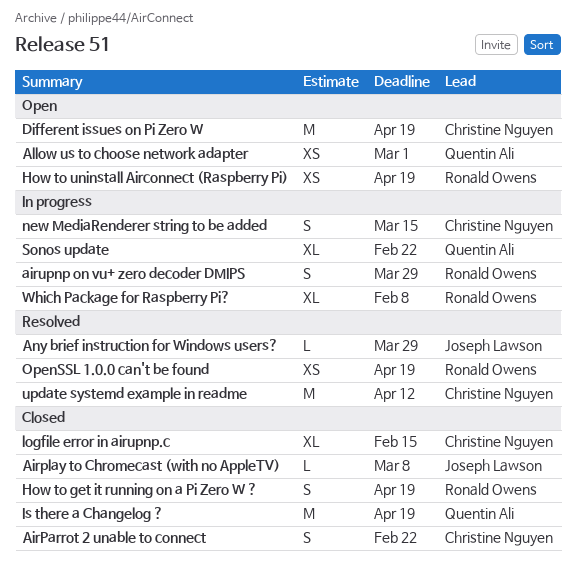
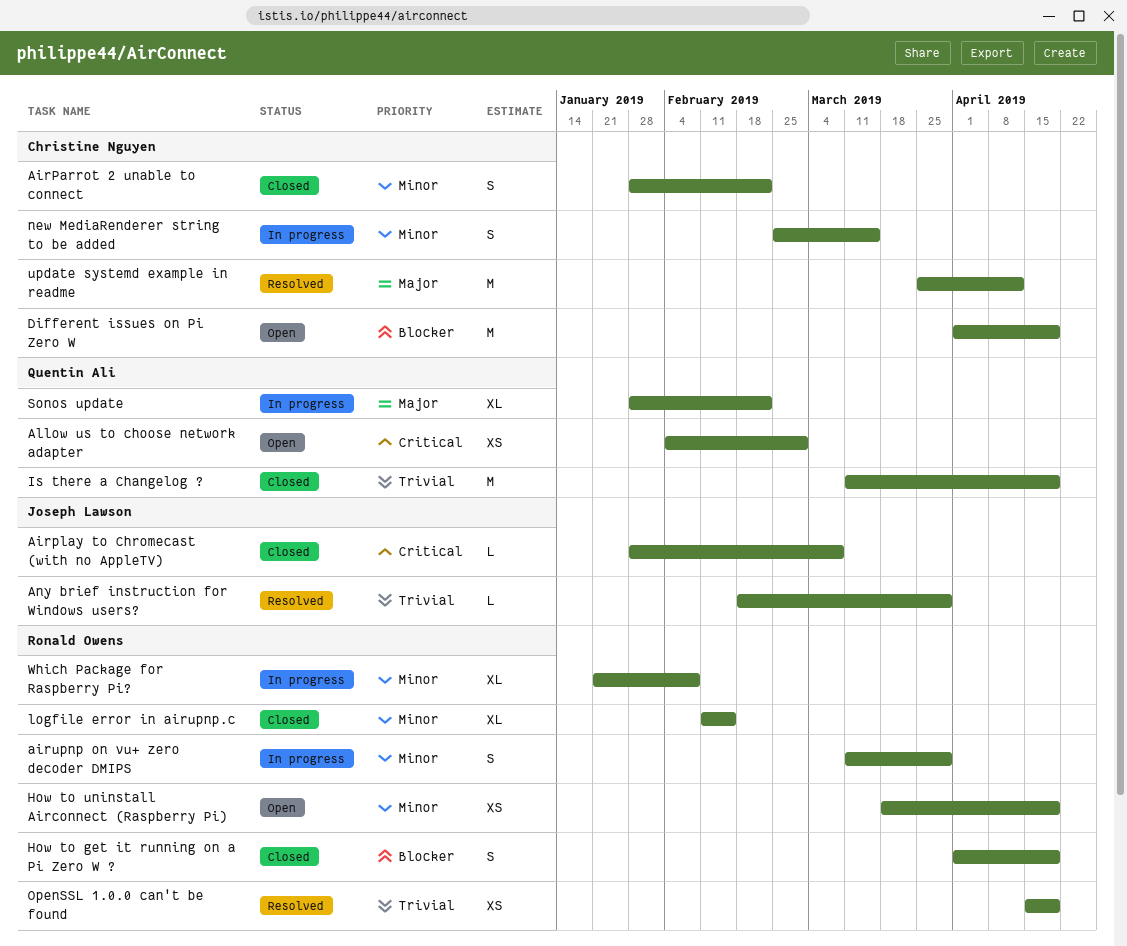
logfile error in airupnp.c, owner: Christine Nguyen -> Ronald Owens

